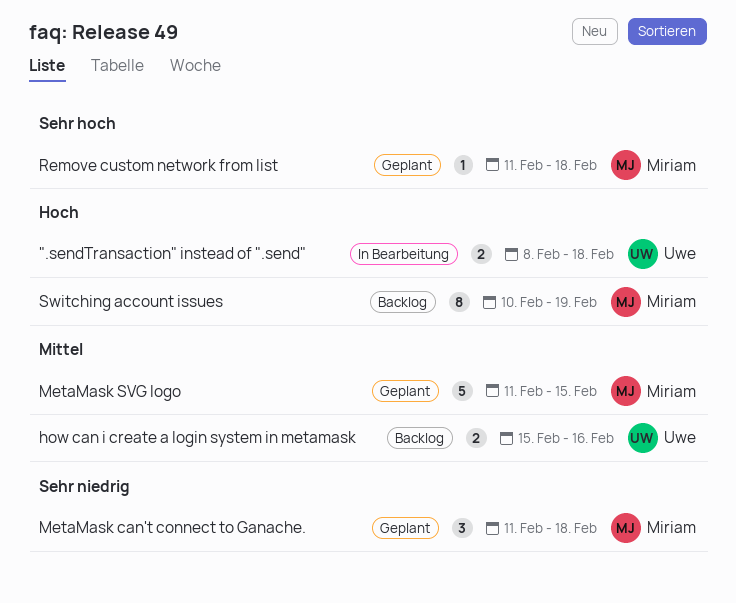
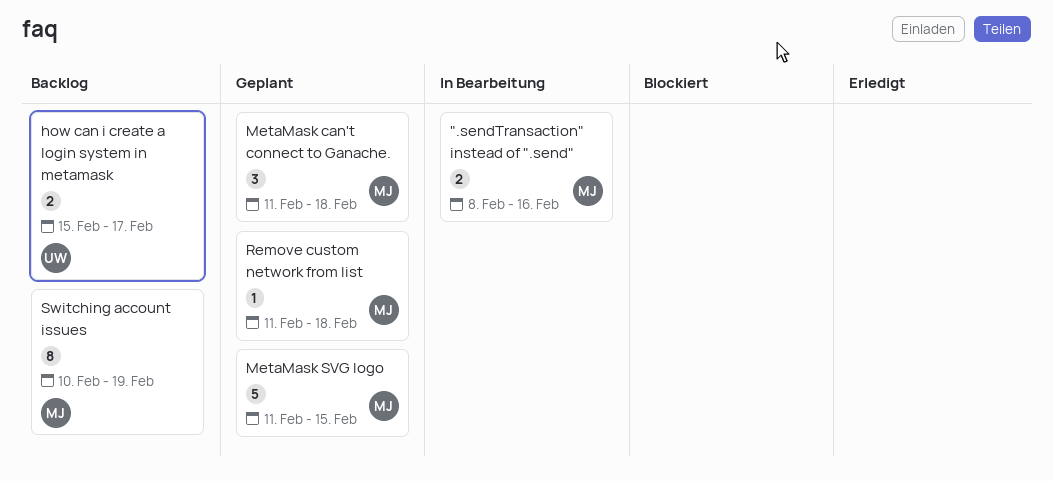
".sendTransaction" instead of ".send", owner: Uwe -> Miriam
".sendTransaction" instead of ".send", due: Feb 18 -> Feb 16
how can i create a login system in metamask, due: Feb 16 -> Feb 17

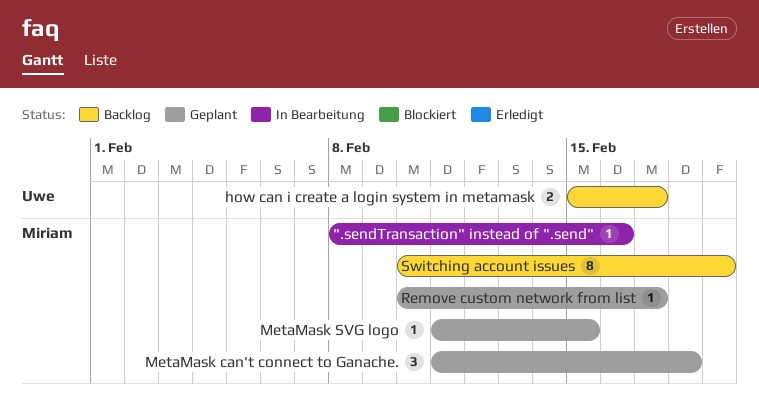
".sendTransaction" instead of ".send", estimate: 2 -> 1
MetaMask SVG logo, estimate: 5 -> 1
Remove custom network from list, start: Feb 11 -> Feb 10
Remove custom network from list, due: Feb 18 -> Feb 17

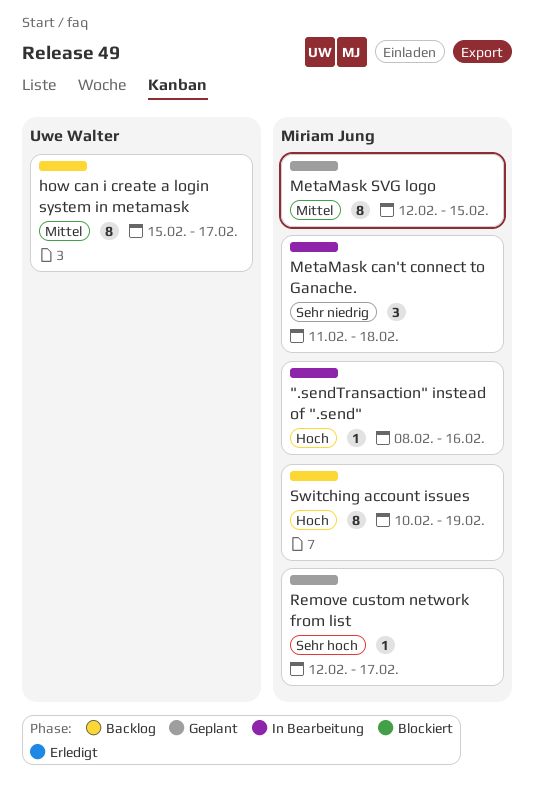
how can i create a login system in metamask, estimate: 2 -> 8
MetaMask can't connect to Ganache., status: Geplant -> In Bearbeitung
MetaMask SVG logo, estimate: 1 -> 8
MetaMask SVG logo, start: Feb 11 -> Feb 12
Remove custom network from list, start: Feb 10 -> Feb 12

